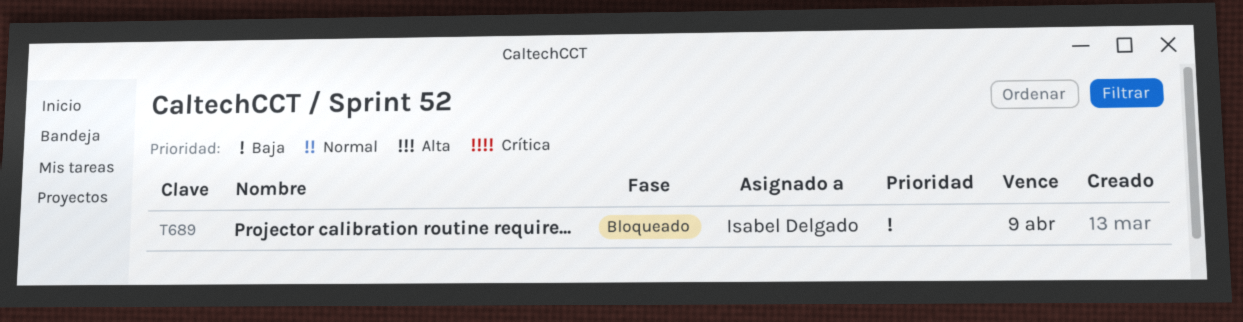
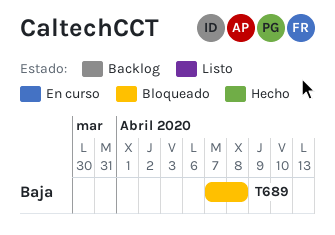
T689, due: Apr 9 -> Apr 8

